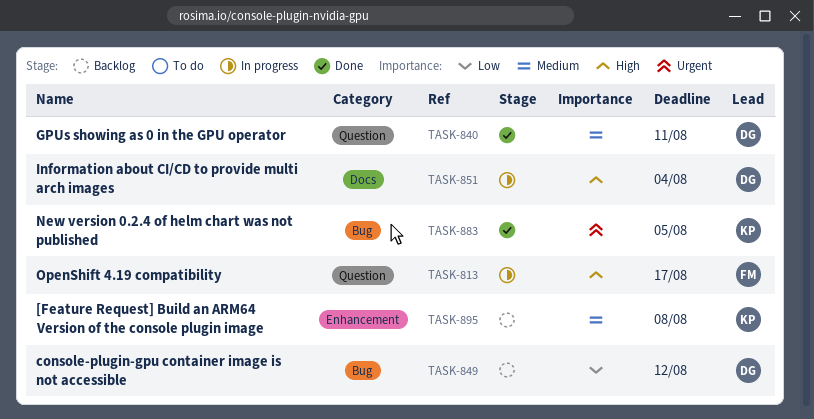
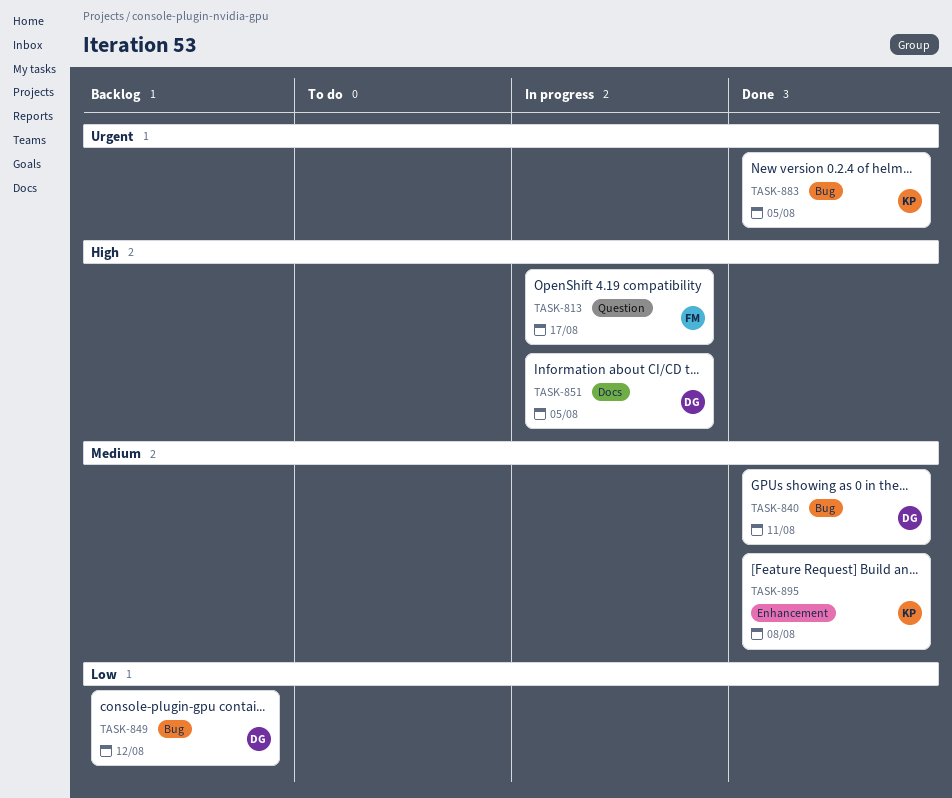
TASK-840, label: Question -> Bug
TASK-851, due: Aug 4 -> Aug 5
TASK-895, status: Backlog -> Done

